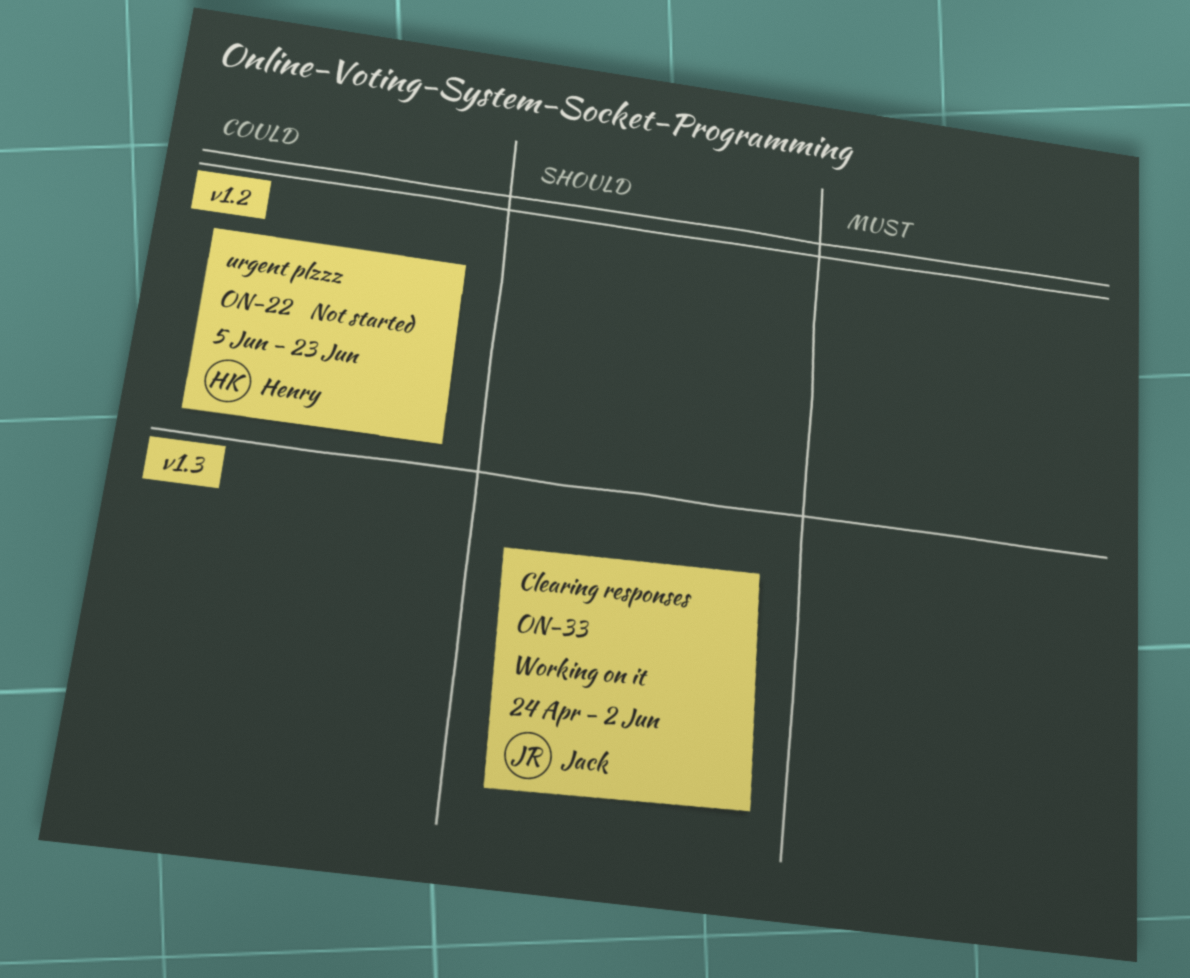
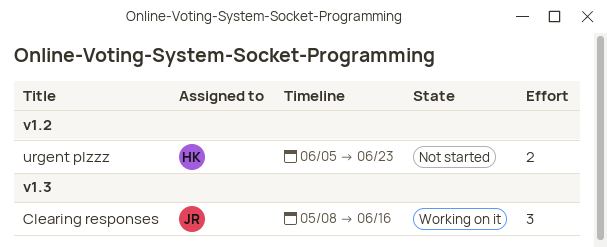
Clearing responses, start: Apr 24 -> May 8
Clearing responses, due: Jun 2 -> Jun 16

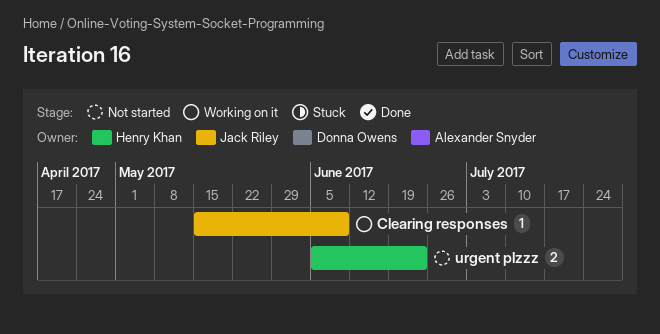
Clearing responses, estimate: 3 -> 1
Clearing responses, start: May 8 -> May 15
Clearing responses, due: Jun 16 -> Jun 9

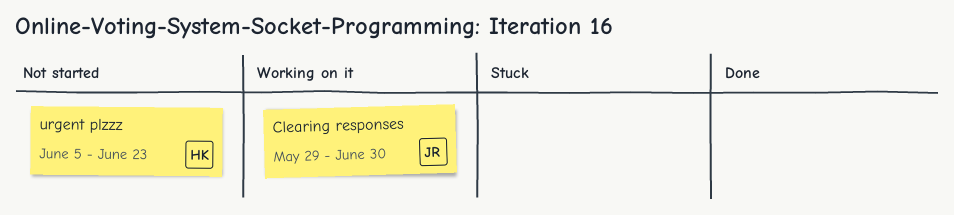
Clearing responses, start: May 15 -> May 29
Clearing responses, due: Jun 9 -> Jun 30

